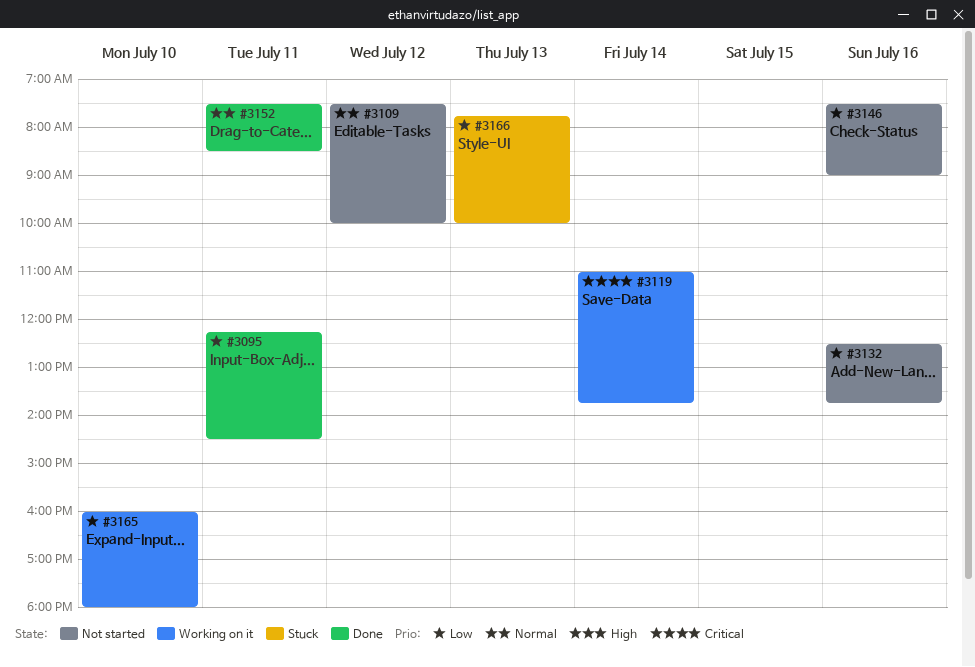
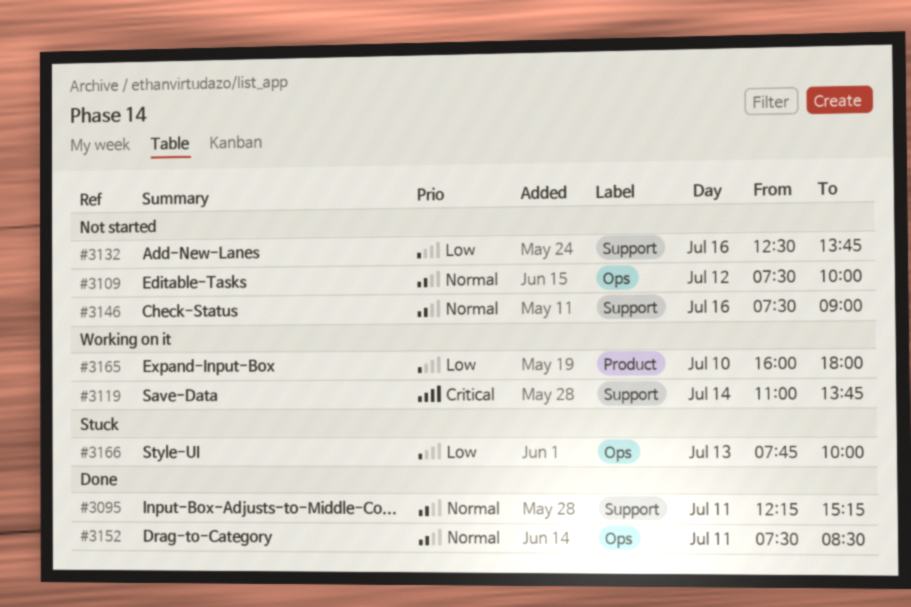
#3095, priority: Low -> Normal
#3095, ends: 14:30 -> 15:15
#3146, priority: Low -> Normal

